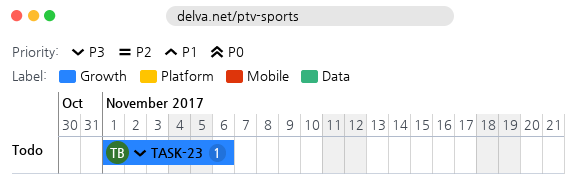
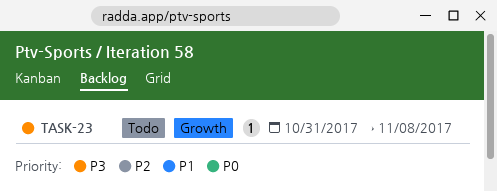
TASK-23, start: Nov 1 -> Oct 31
TASK-23, due: Nov 6 -> Nov 8

